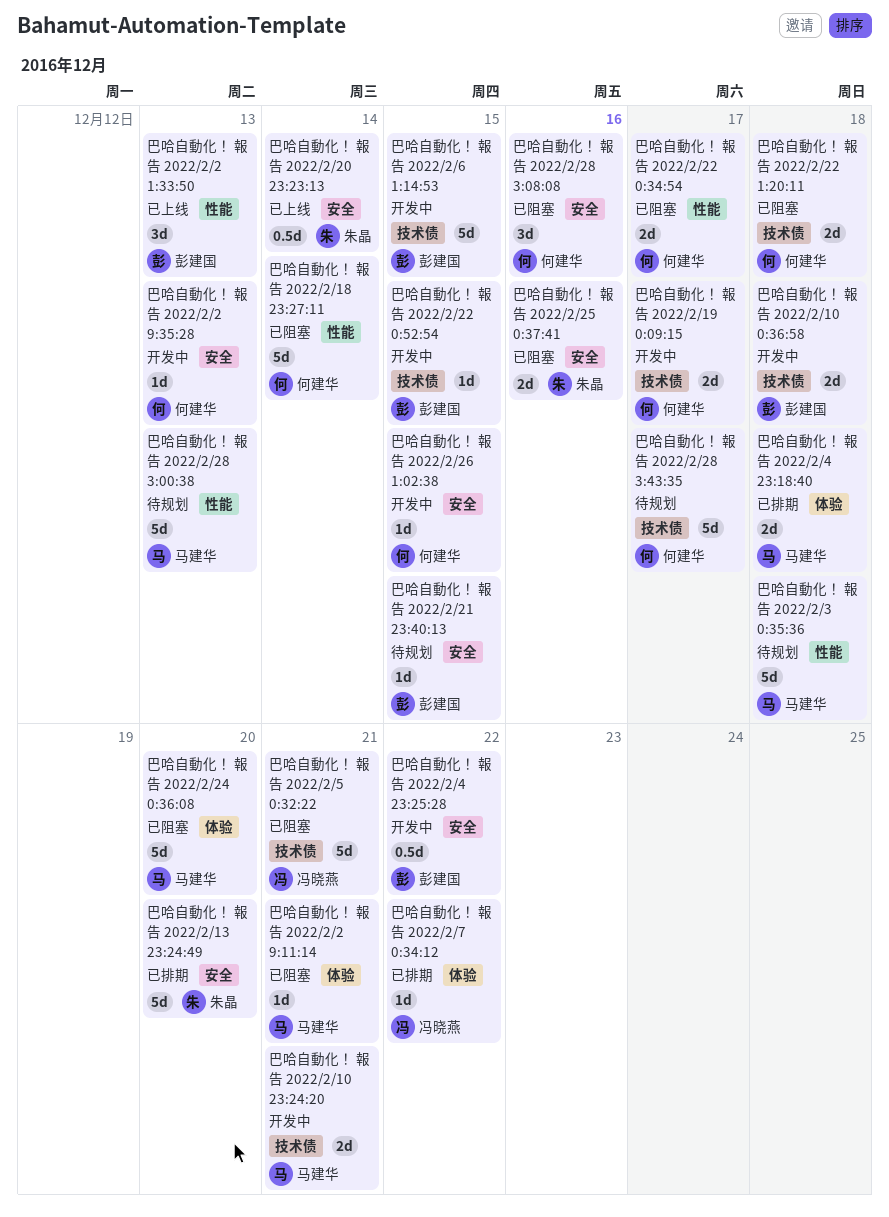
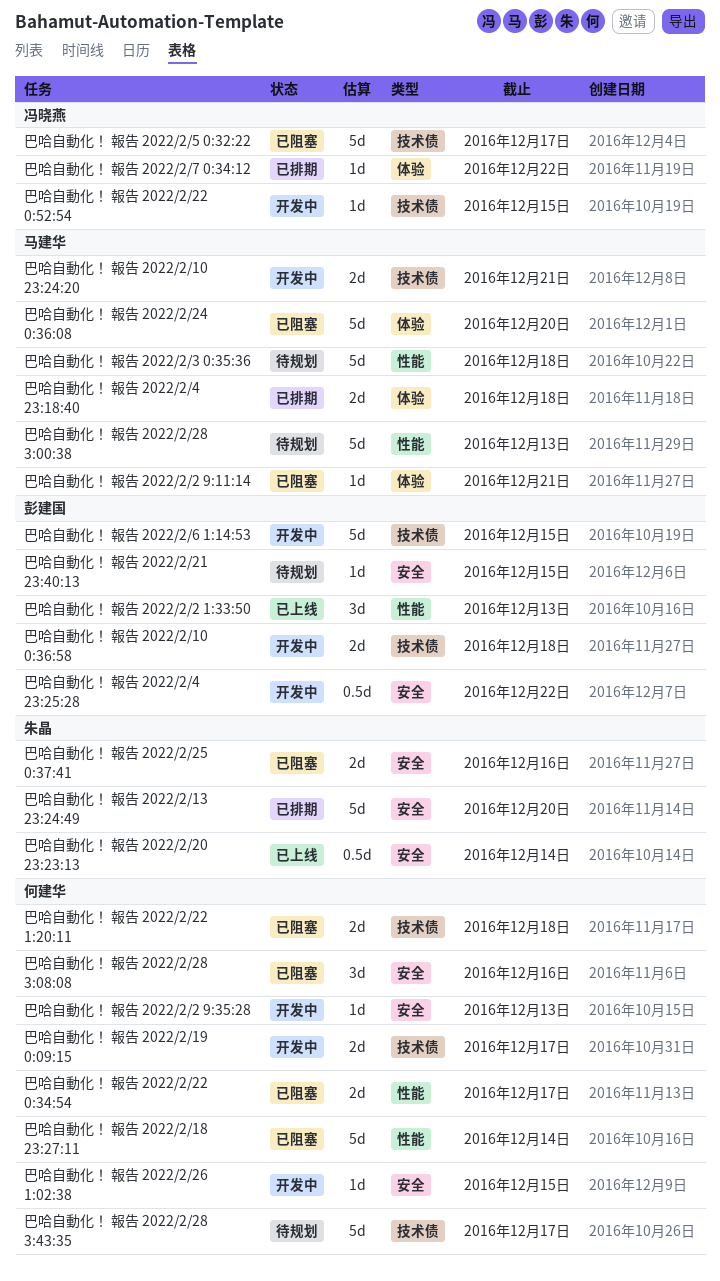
巴哈自動化！ 報告 2022/2/22 0:52:54, owner: 彭建国 -> 冯晓燕
巴哈自動化！ 報告 2022/2/5 0:32:22, due: Dec 21 -> Dec 17

